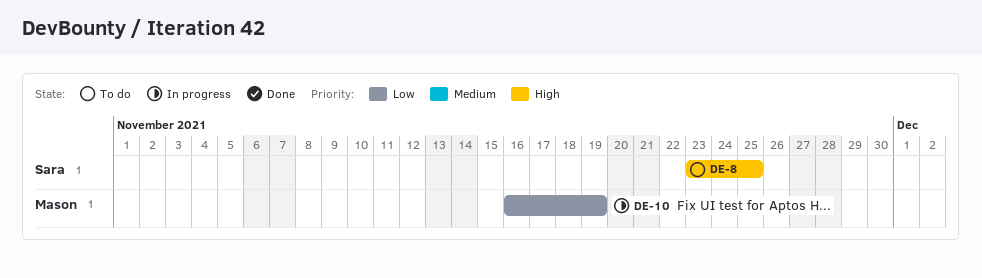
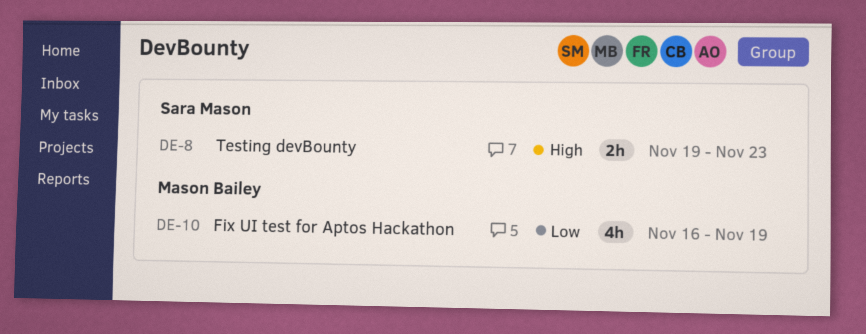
DE-8, start: Nov 23 -> Nov 19
DE-8, due: Nov 25 -> Nov 23

